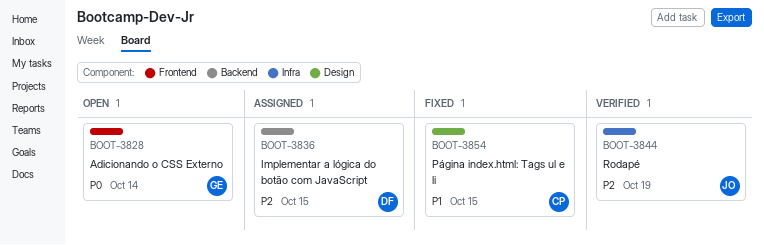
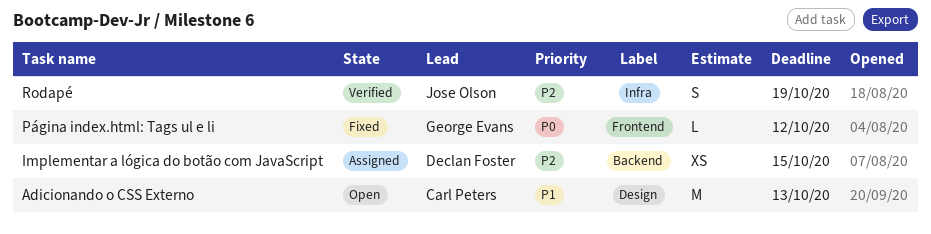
Adicionando o CSS Externo, owner: George Evans -> Carl Peters
Adicionando o CSS Externo, priority: P0 -> P1
Adicionando o CSS Externo, label: Frontend -> Design
Adicionando o CSS Externo, due: Oct 14 -> Oct 13
Página index.html: Tags ul e li, owner: Carl Peters -> George Evans
Página index.html: Tags ul e li, priority: P1 -> P0
Página index.html: Tags ul e li, label: Design -> Frontend
Página index.html: Tags ul e li, due: Oct 15 -> Oct 12

